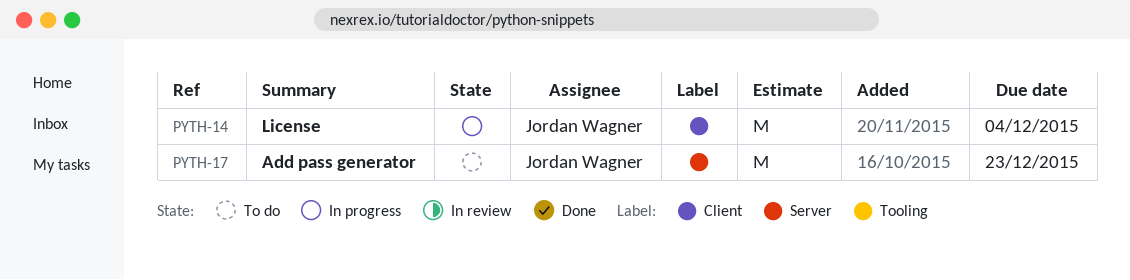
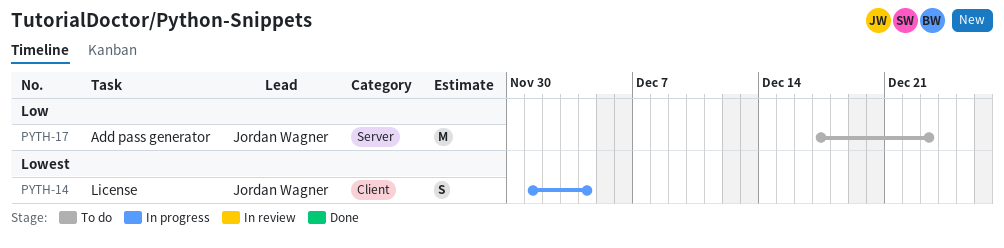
PYTH-14, estimate: M -> S

